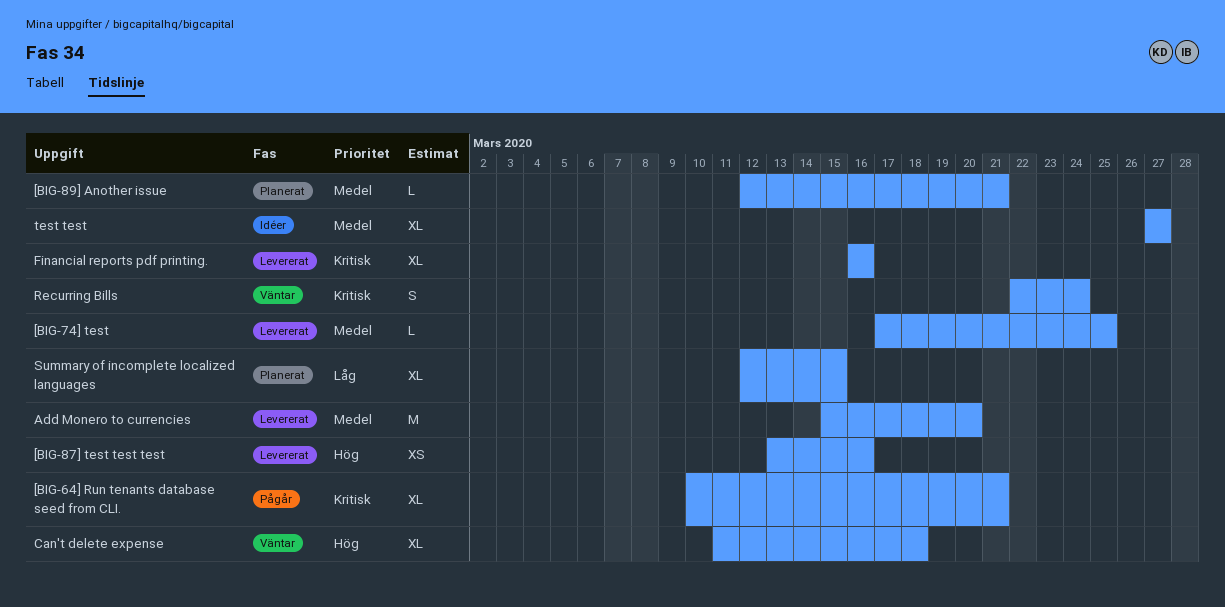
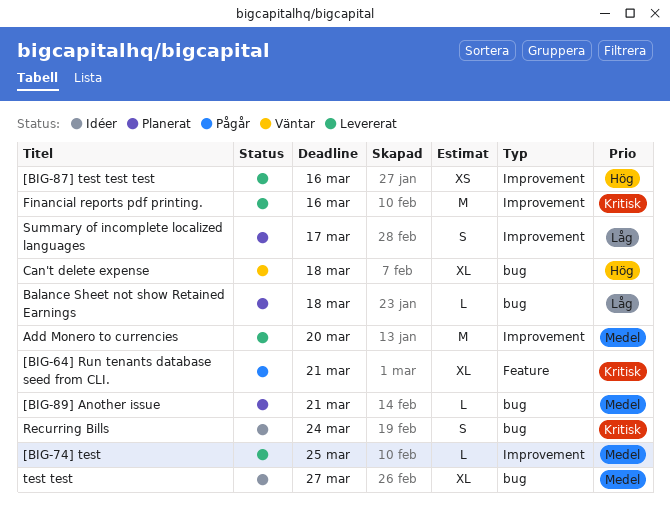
Balance Sheet not show Retained Earnings: none -> present
Financial reports pdf printing., estimate: XL -> M
Recurring Bills, status: Väntar -> Idéer
Summary of incomplete localized languages, estimate: XL -> S
Summary of incomplete localized languages, due: Mar 15 -> Mar 17

